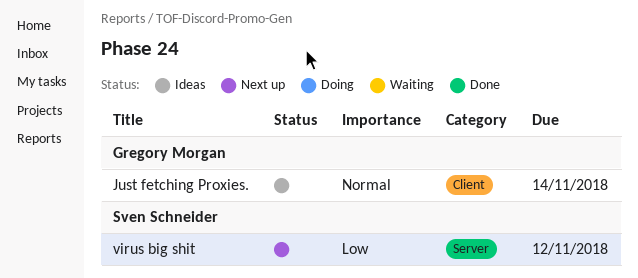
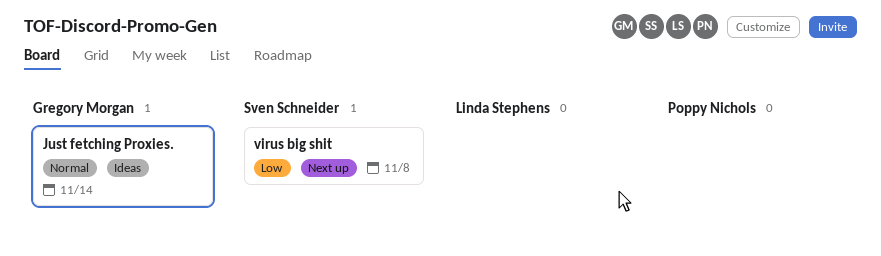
virus big shit, due: Nov 12 -> Nov 8

